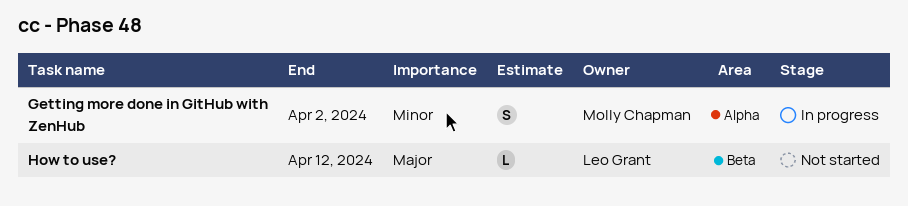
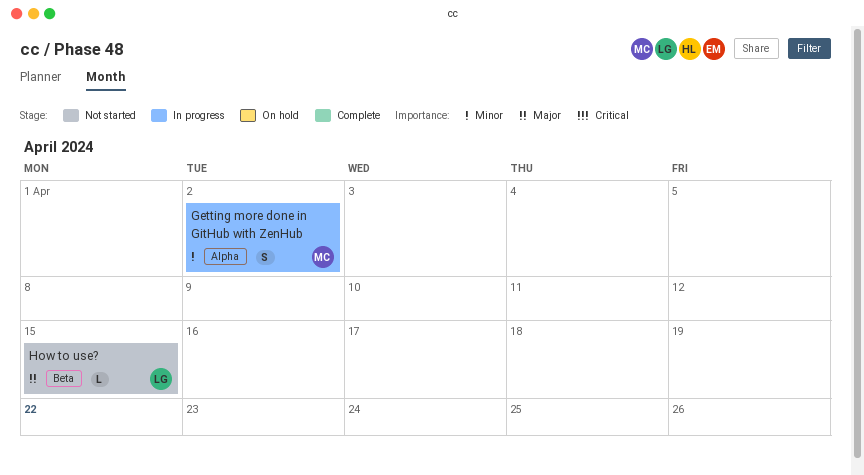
How to use?, due: Apr 12 -> Apr 15

